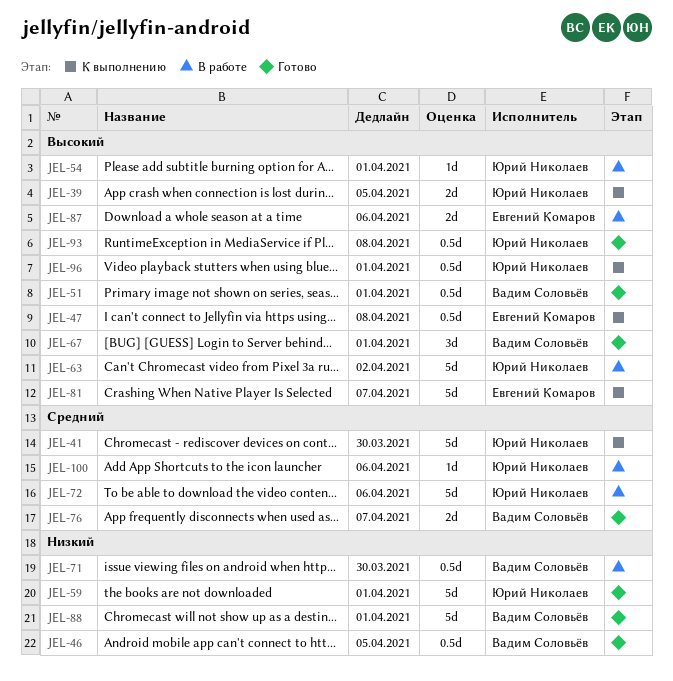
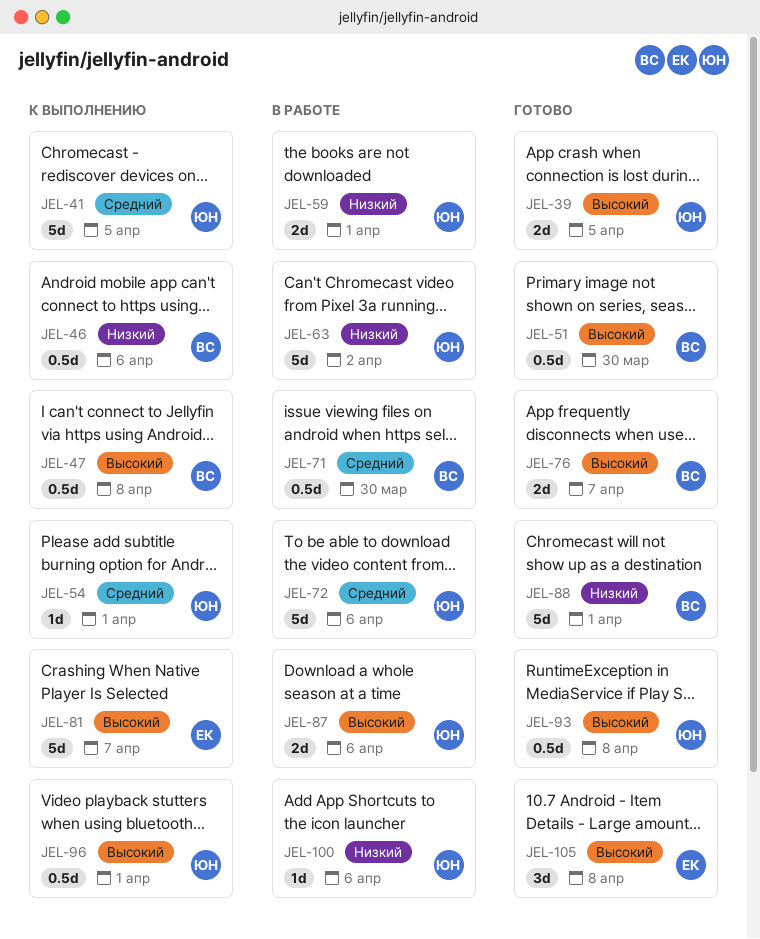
JEL-39, status: К выполнению -> Готово
JEL-41, due: Mar 30 -> Apr 5
JEL-46, status: Готово -> К выполнению
JEL-46, due: Apr 5 -> Apr 6
JEL-47, owner: Евгений Комаров -> Вадим Соловьёв
JEL-51, due: Apr 1 -> Mar 30
JEL-54, status: В работе -> К выполнению
JEL-54, priority: Высокий -> Средний
JEL-59, status: Готово -> В работе
JEL-59, estimate: 5d -> 2d
JEL-63, priority: Высокий -> Низкий
JEL-67: present -> none
JEL-71, priority: Низкий -> Средний
JEL-76, priority: Средний -> Высокий
JEL-87, owner: Евгений Комаров -> Юрий Николаев
JEL-100, priority: Средний -> Низкий
JEL-105: none -> present

